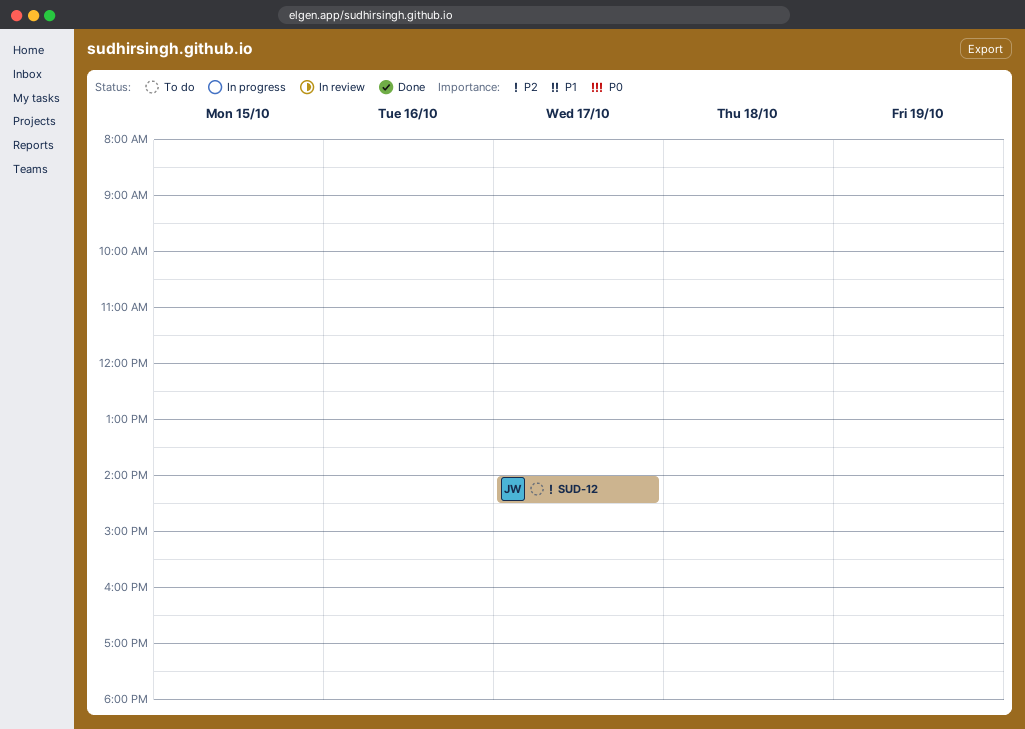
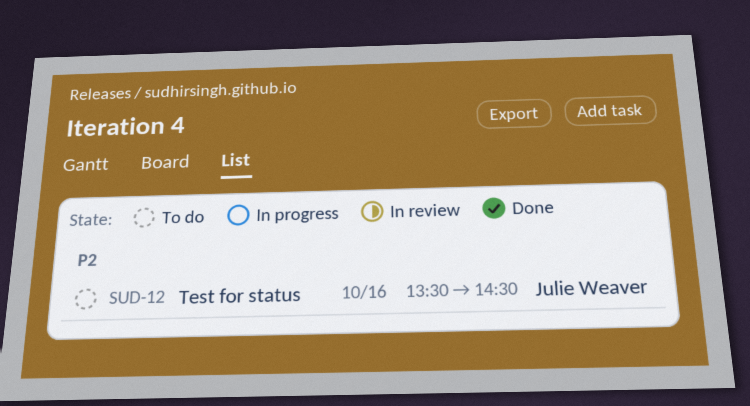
SUD-12, day: Oct 17 -> Oct 16
SUD-12, begins: 14:00 -> 13:30

